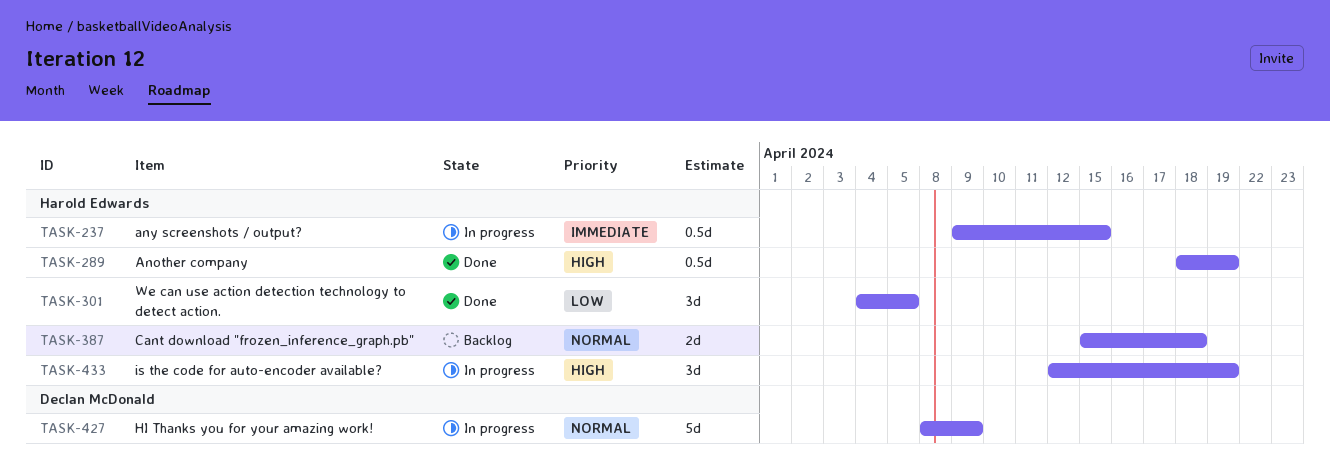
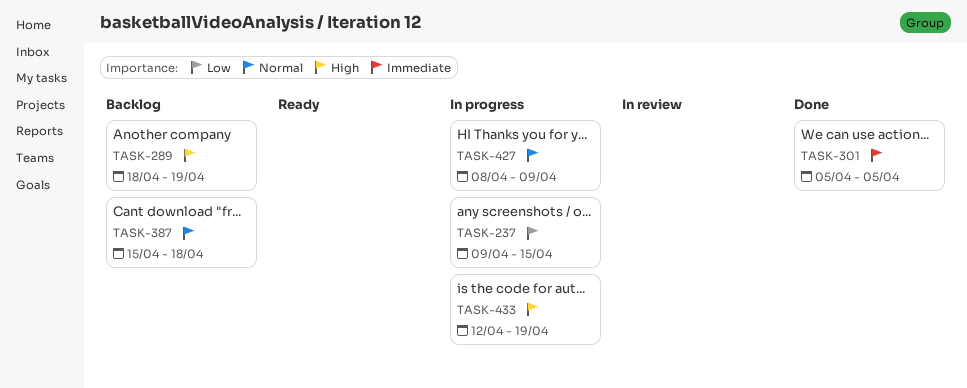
TASK-237, priority: Immediate -> Low
TASK-289, status: Done -> Backlog
TASK-301, priority: Low -> Immediate
TASK-301, start: Apr 4 -> Apr 5

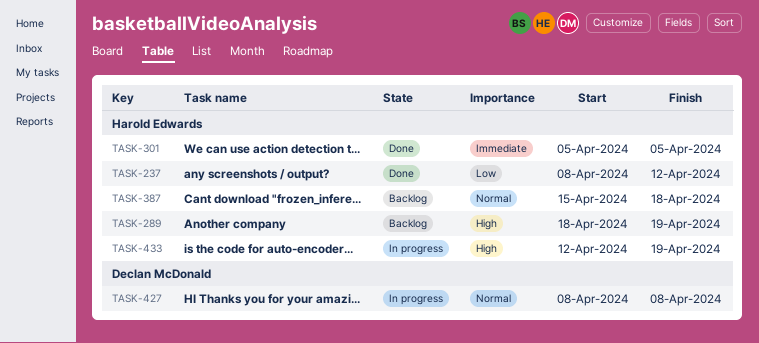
TASK-237, status: In progress -> Done
TASK-237, start: Apr 9 -> Apr 8
TASK-237, due: Apr 15 -> Apr 12
TASK-427, due: Apr 9 -> Apr 8

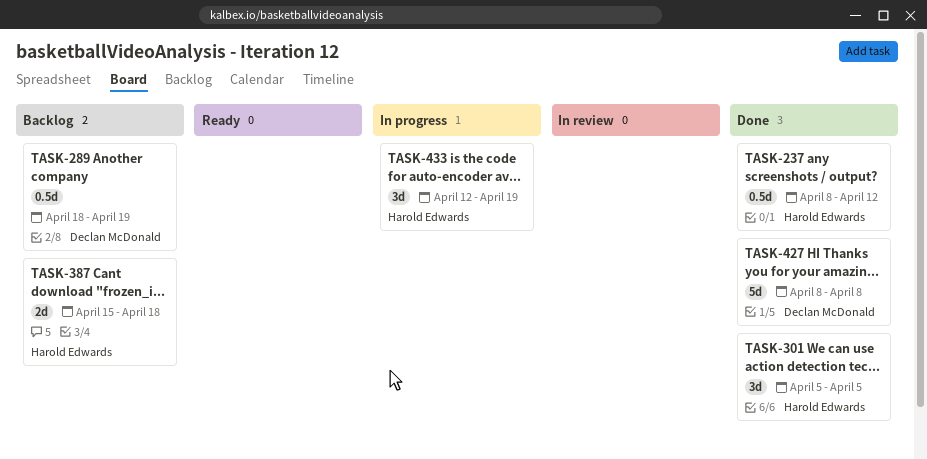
TASK-289, owner: Harold Edwards -> Declan McDonald
TASK-427, status: In progress -> Done

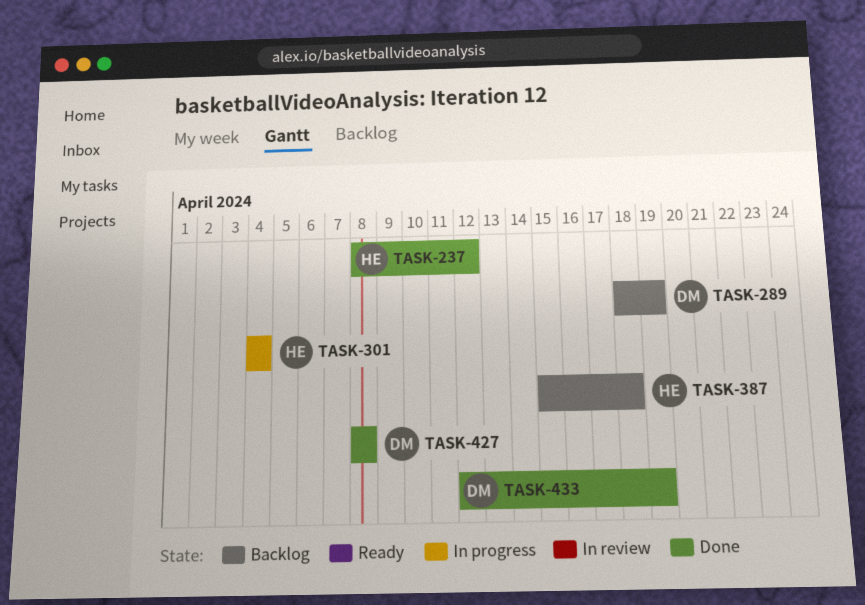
TASK-301, status: Done -> In progress
TASK-301, start: Apr 5 -> Apr 4
TASK-301, due: Apr 5 -> Apr 4
TASK-433, status: In progress -> Done
TASK-433, owner: Harold Edwards -> Declan McDonald

